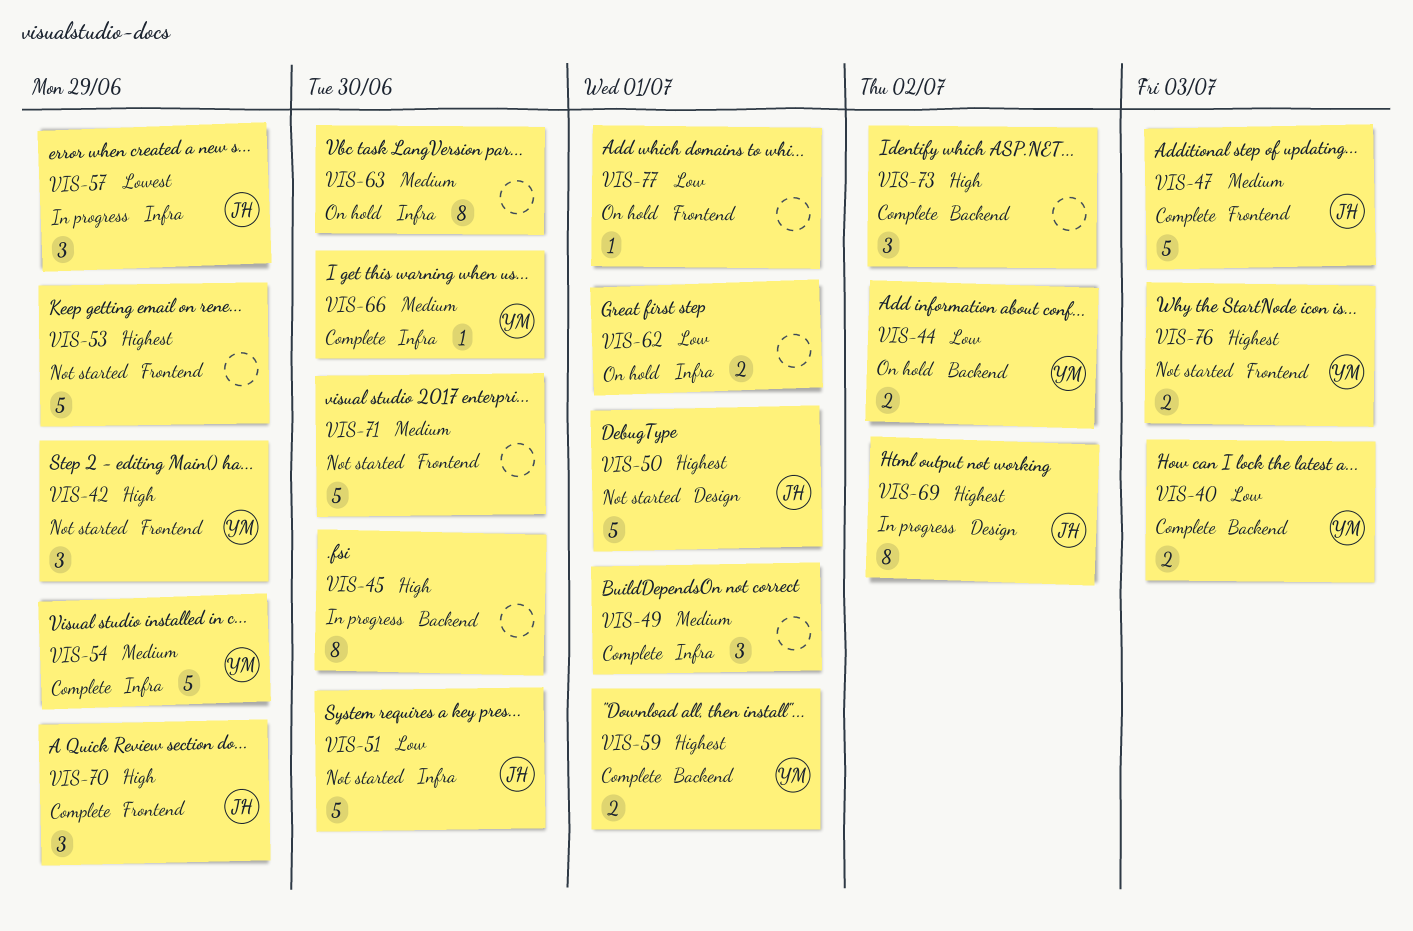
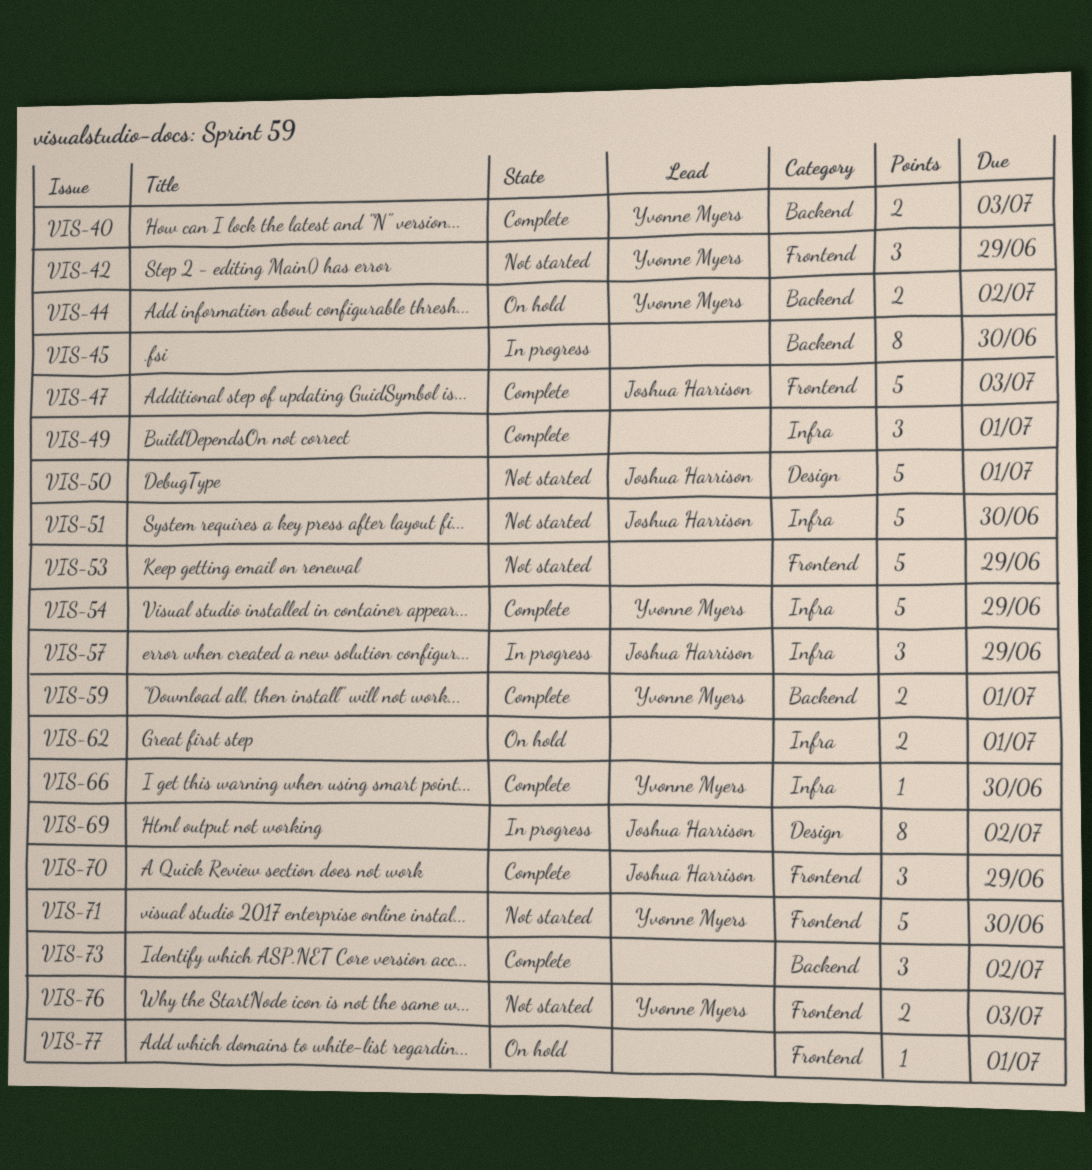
VIS-63: present -> none
VIS-71, owner: none -> Yvonne Myers

